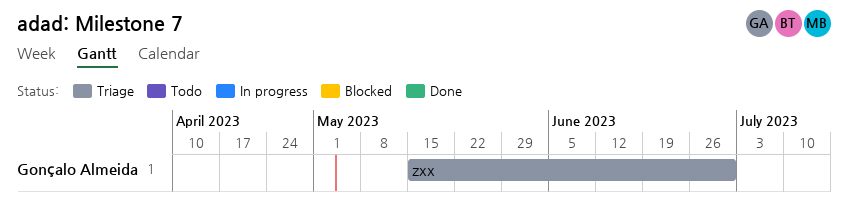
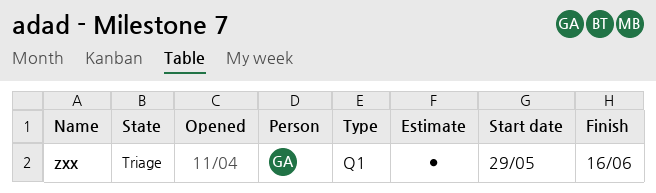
zxx, start: May 15 -> May 29
zxx, due: Jun 30 -> Jun 16

